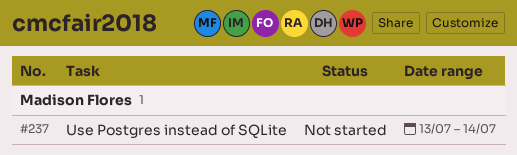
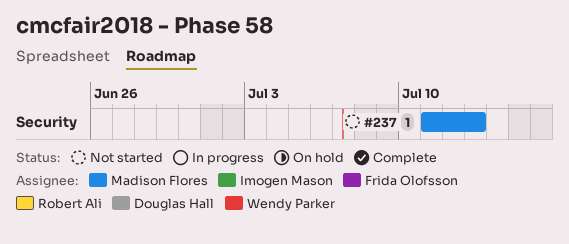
#237, start: Jul 13 -> Jul 11
#237, due: Jul 14 -> Jul 13

